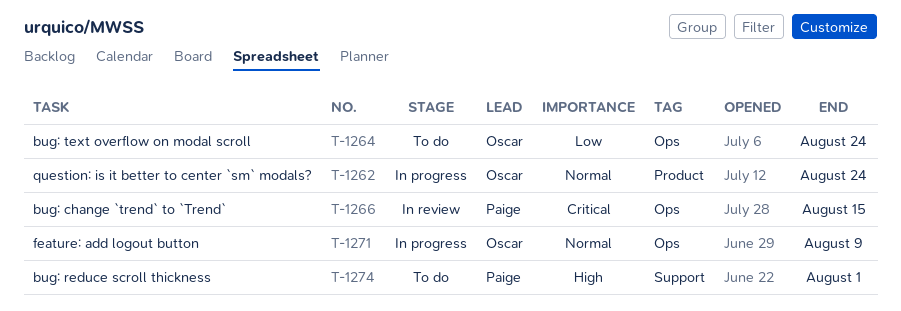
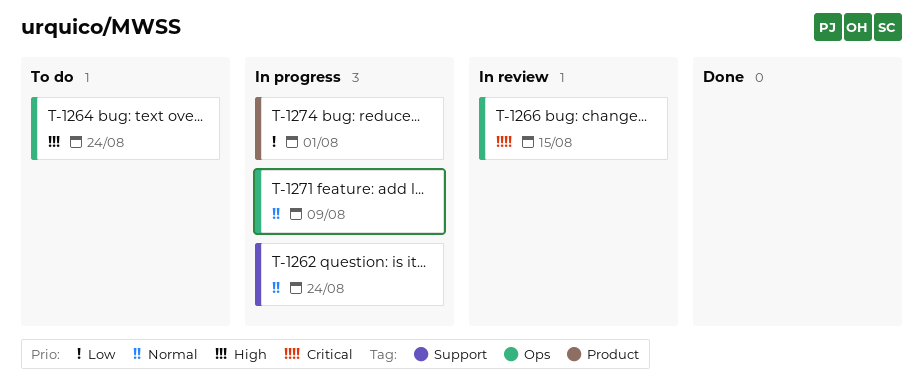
T-1262, label: Product -> Support
T-1264, priority: Low -> High
T-1274, status: To do -> In progress
T-1274, priority: High -> Low
T-1274, label: Support -> Product

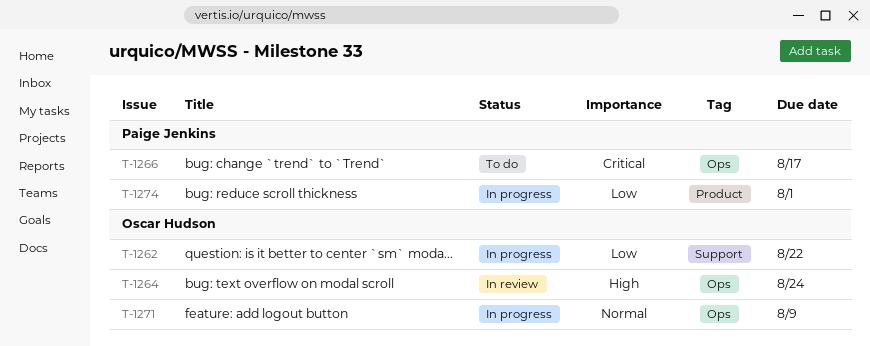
T-1262, priority: Normal -> Low
T-1262, due: Aug 24 -> Aug 22
T-1264, status: To do -> In review
T-1266, status: In review -> To do
T-1266, due: Aug 15 -> Aug 17

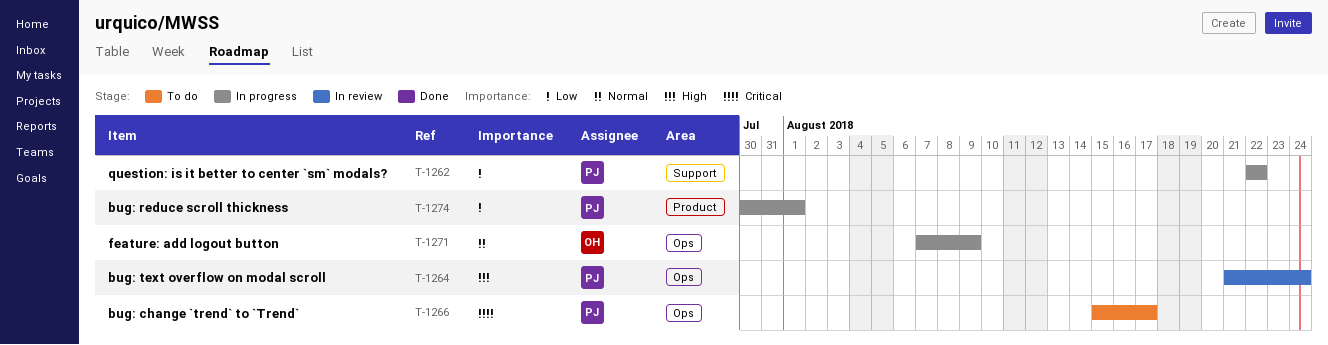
T-1262, owner: Oscar Hudson -> Paige Jenkins
T-1264, owner: Oscar Hudson -> Paige Jenkins

